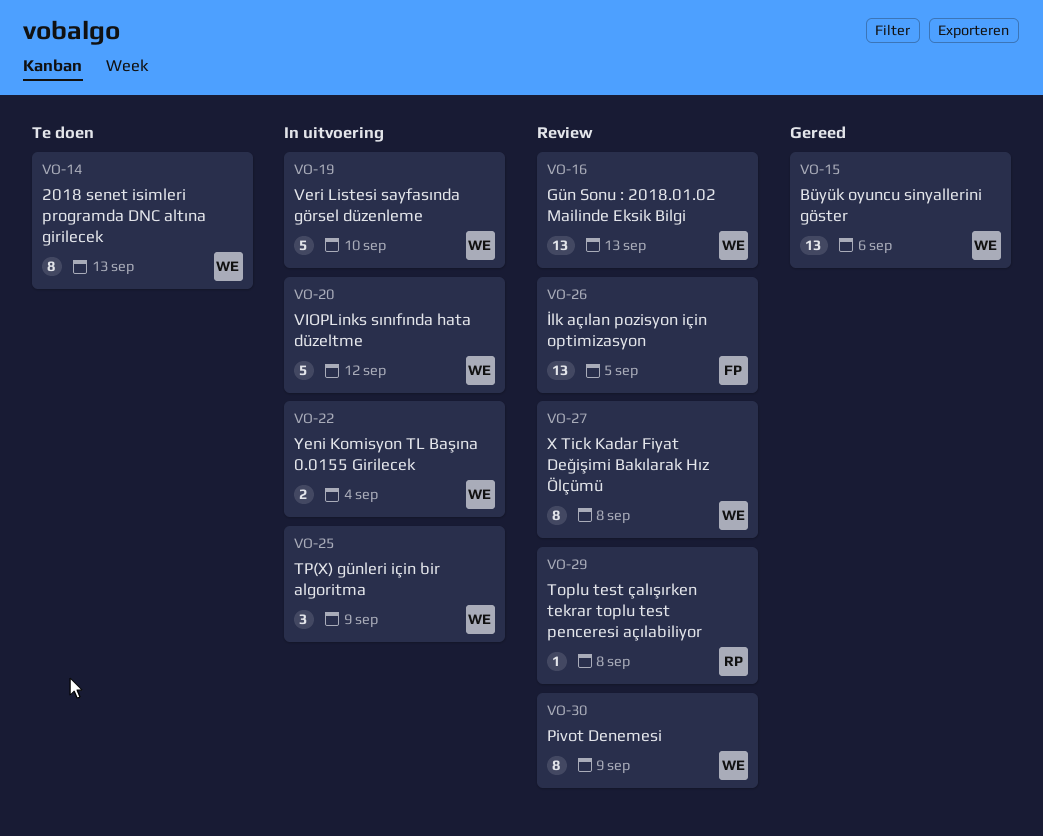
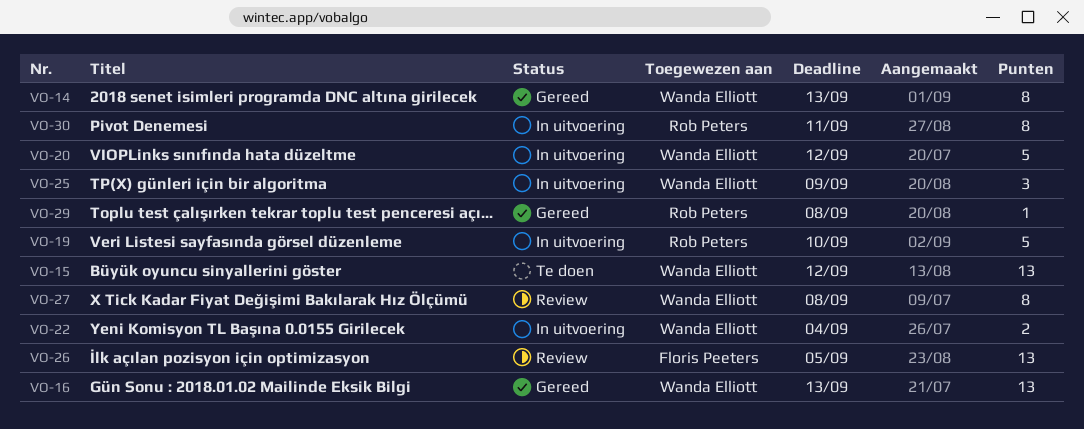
VO-14, status: Te doen -> Gereed
VO-15, status: Gereed -> Te doen
VO-15, due: Sep 6 -> Sep 12
VO-16, status: Review -> Gereed
VO-19, owner: Wanda Elliott -> Rob Peters
VO-29, status: Review -> Gereed
VO-30, status: Review -> In uitvoering
VO-30, owner: Wanda Elliott -> Rob Peters
VO-30, due: Sep 9 -> Sep 11

